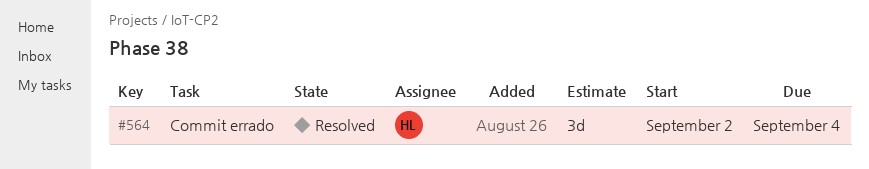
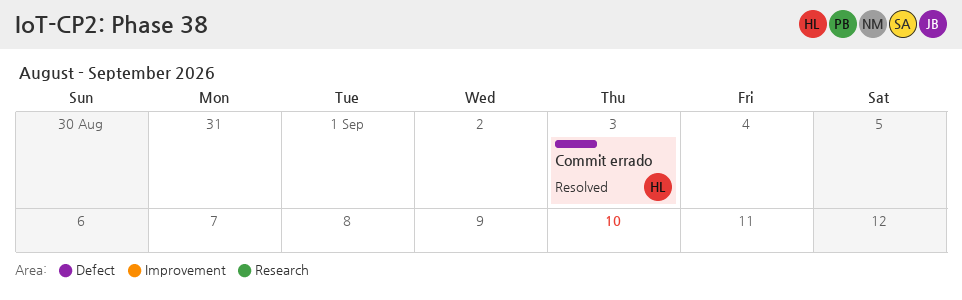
Commit errado, due: Sep 4 -> Sep 3

